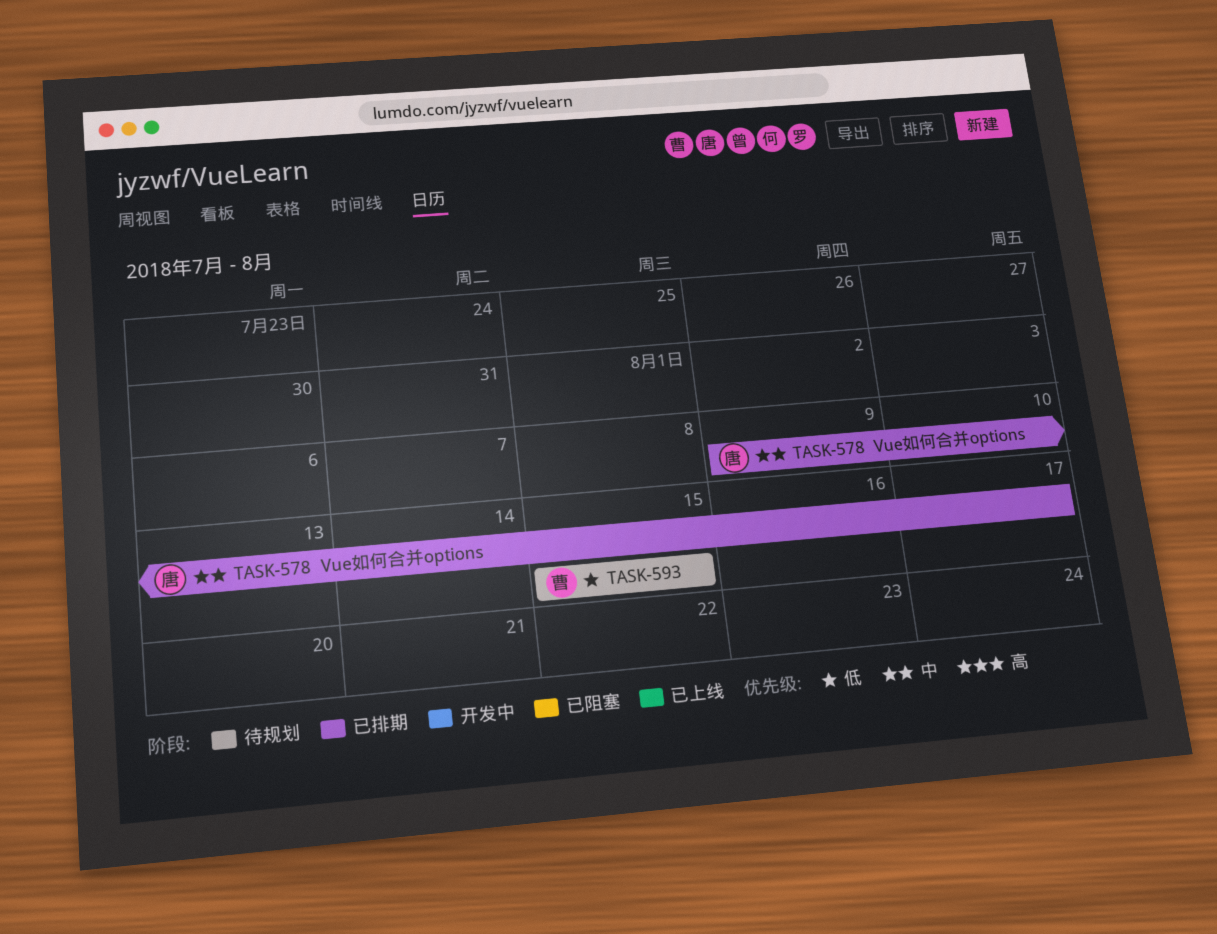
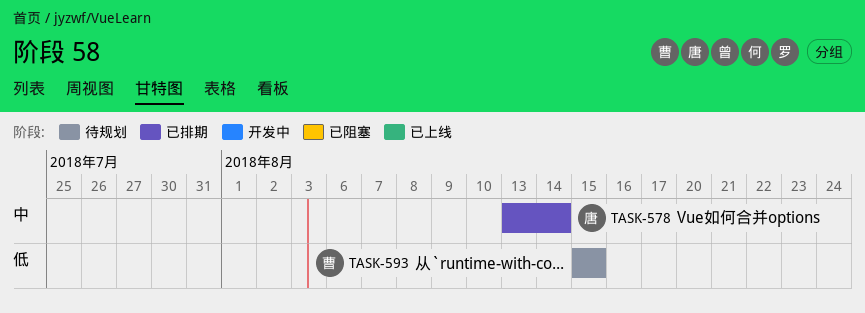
TASK-578, start: Aug 9 -> Aug 13
TASK-578, due: Aug 17 -> Aug 14

